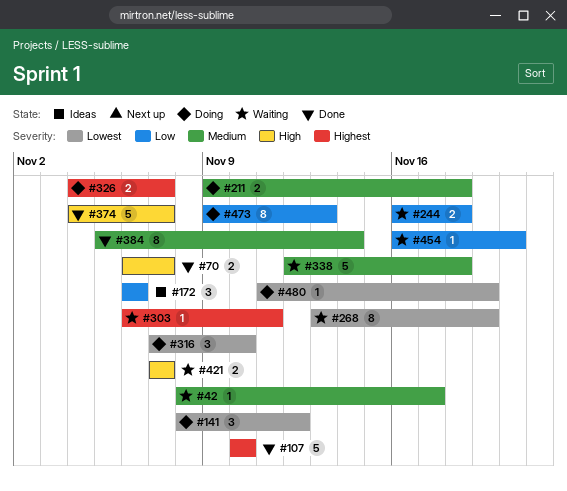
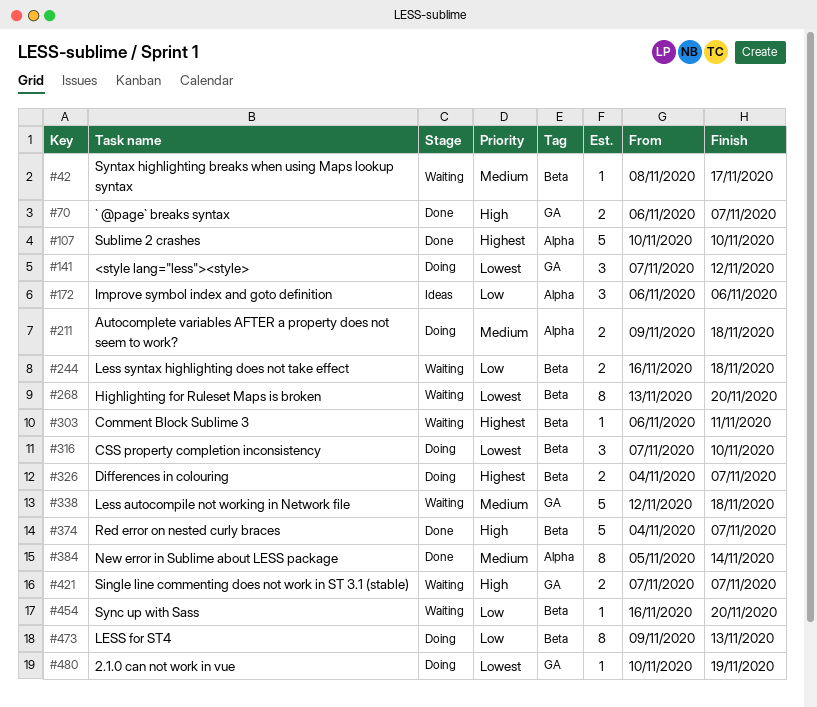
#141, start: Nov 8 -> Nov 7
#268, due: Nov 19 -> Nov 20
#480, start: Nov 11 -> Nov 10

